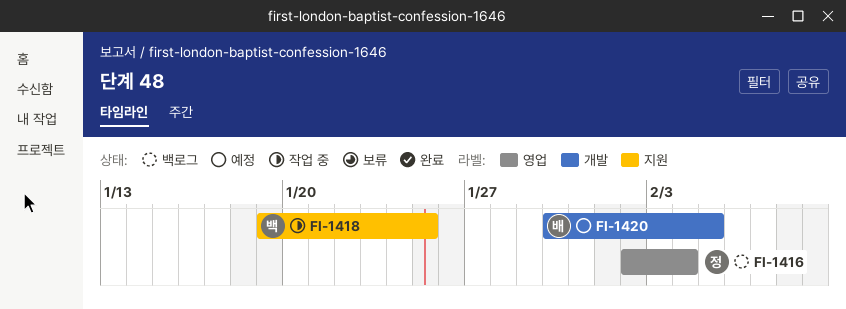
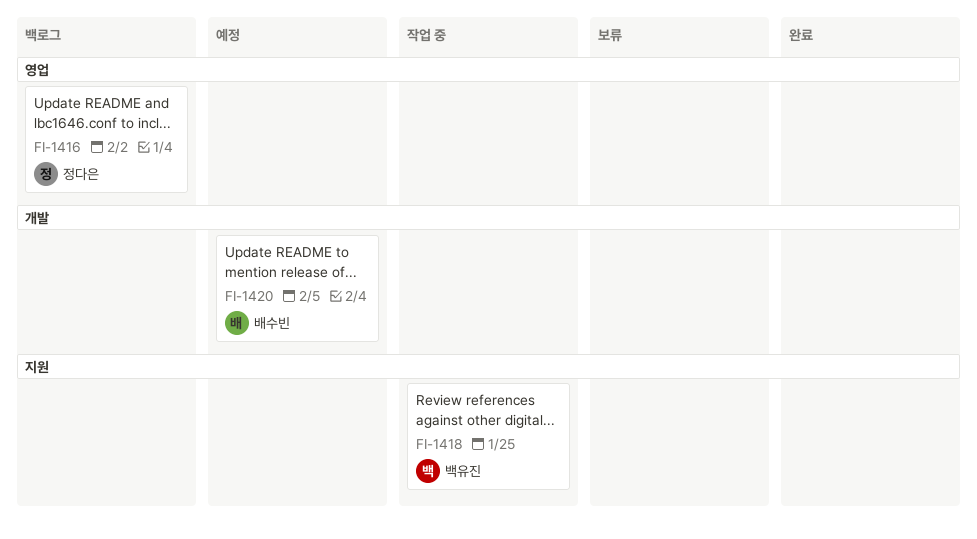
FI-1416, due: Feb 4 -> Feb 2

